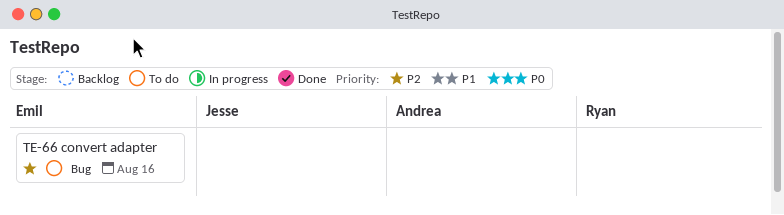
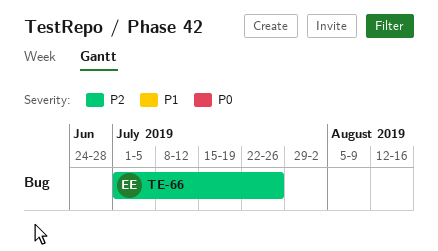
TE-66, due: Aug 16 -> Jul 26

